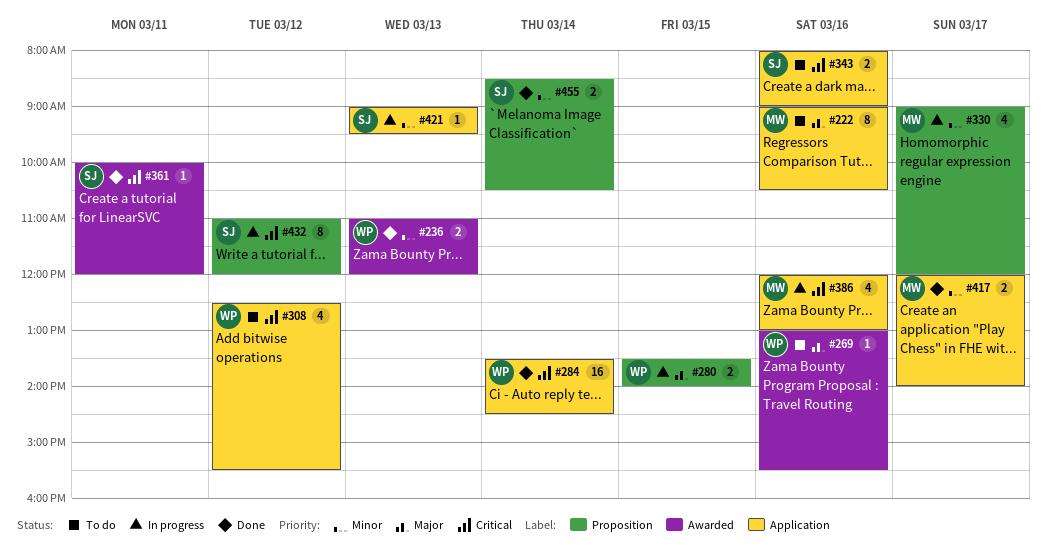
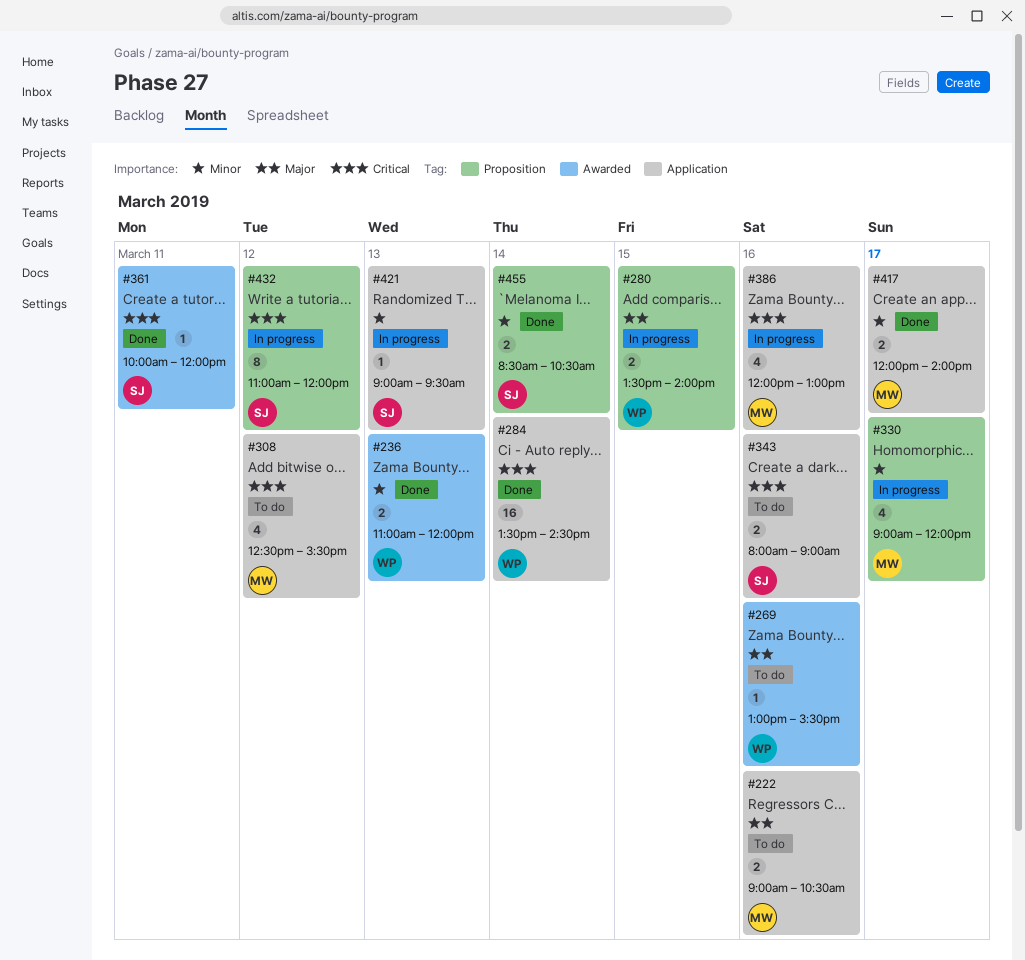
#222, estimate: 8 -> 2
#308, owner: WP -> MW

